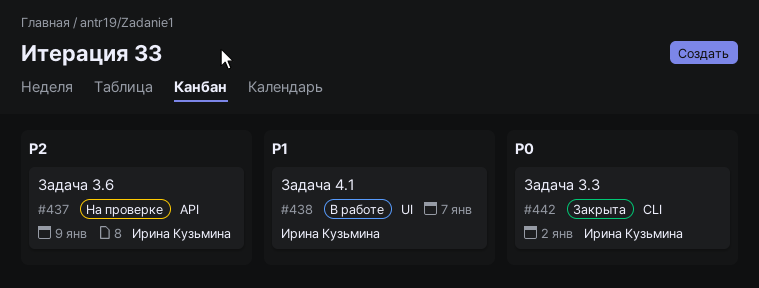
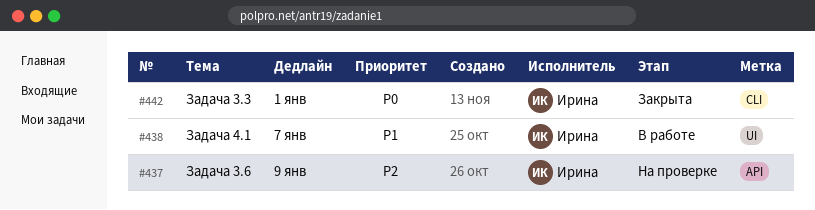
#442, due: Jan 2 -> Jan 1

